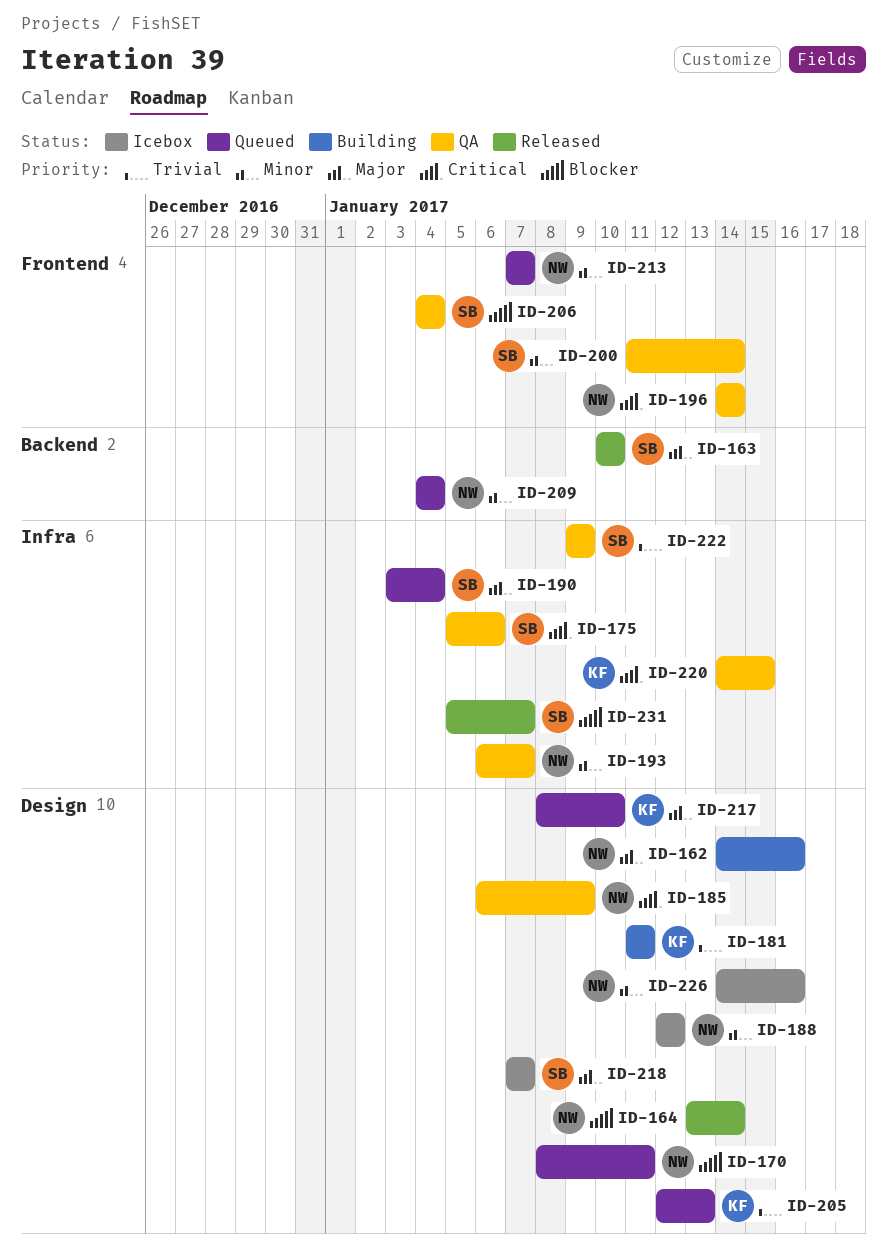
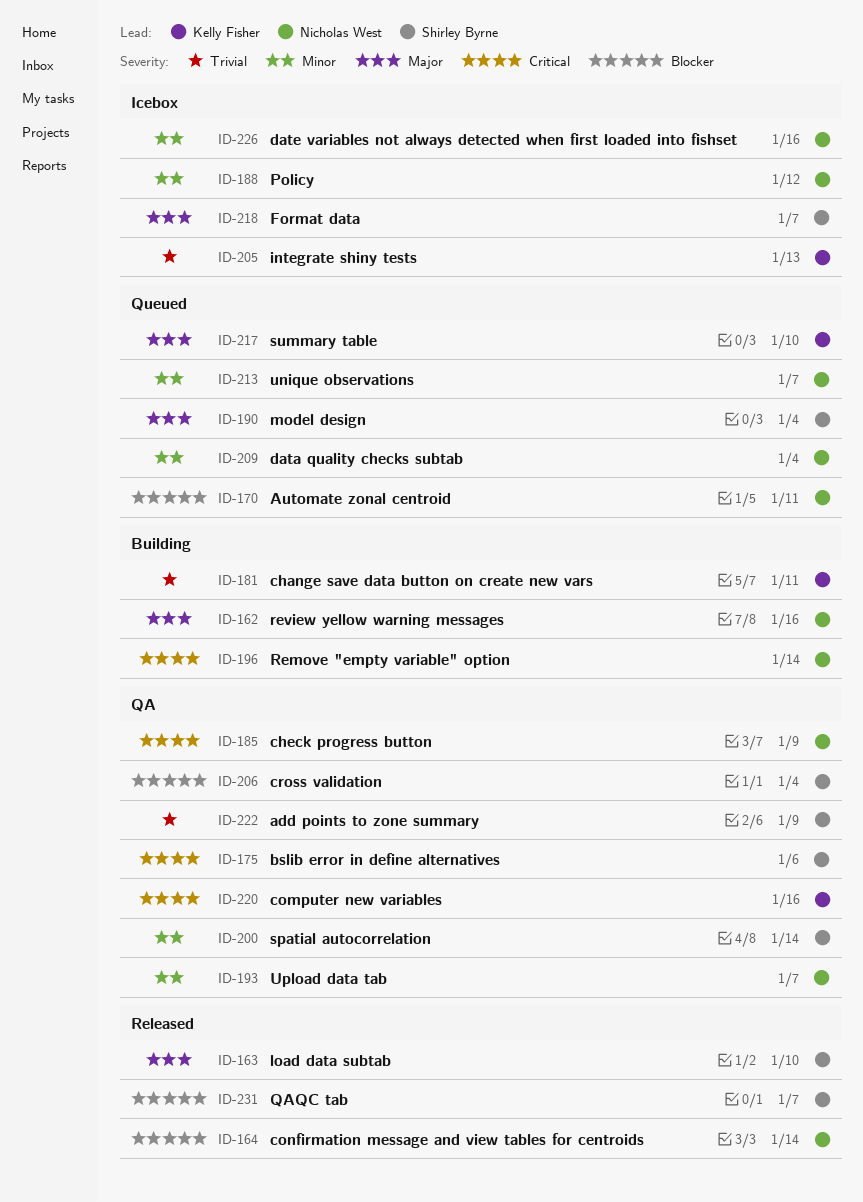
ID-196, status: QA -> Building
ID-205, status: Queued -> Icebox
ID-220, due: Jan 15 -> Jan 16

